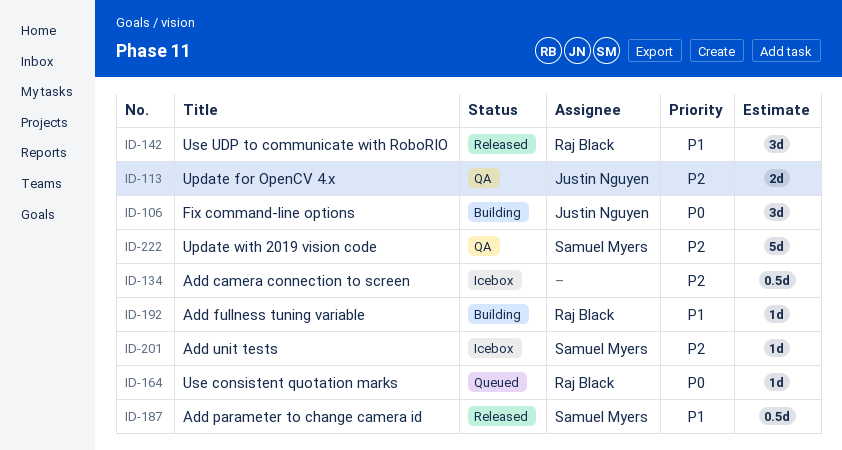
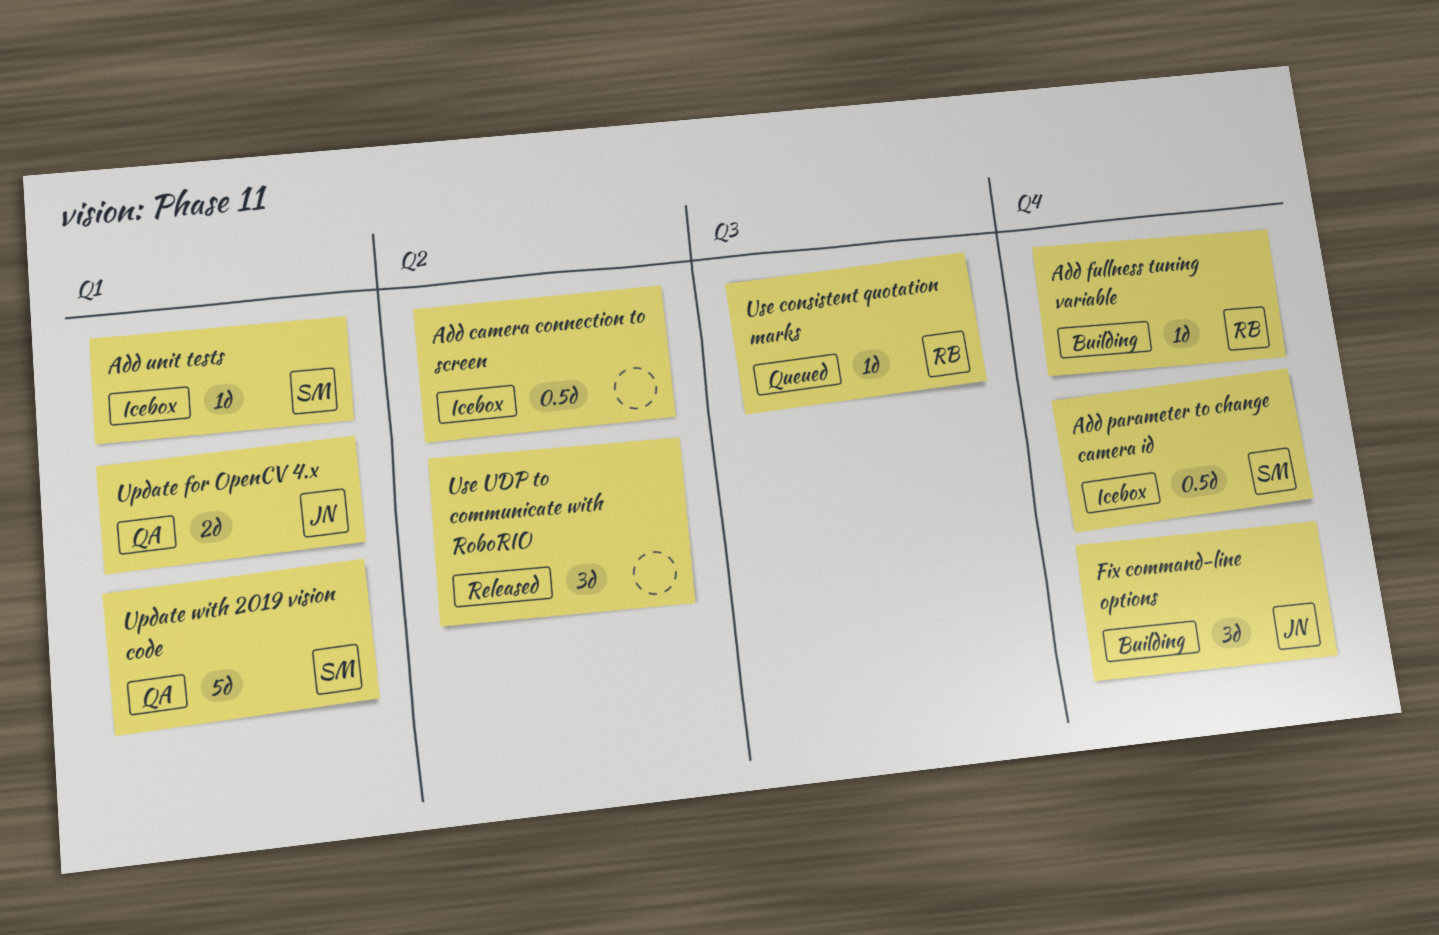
Add parameter to change camera id, status: Released -> Icebox
Use UDP to communicate with RoboRIO, owner: Raj Black -> none

